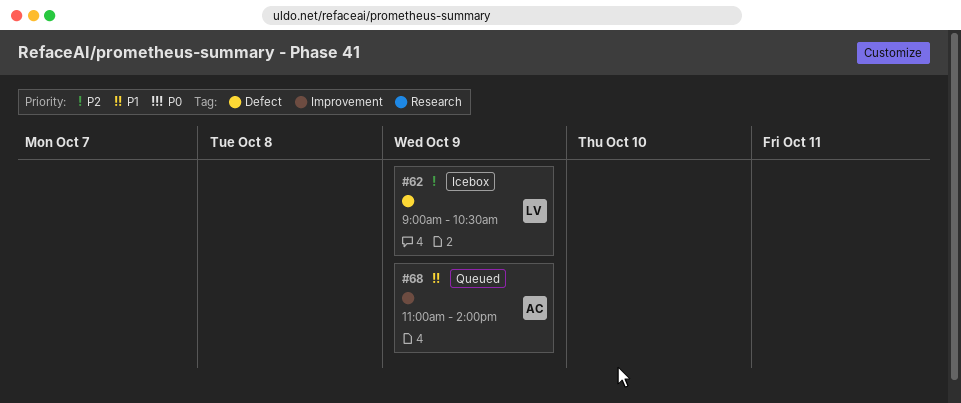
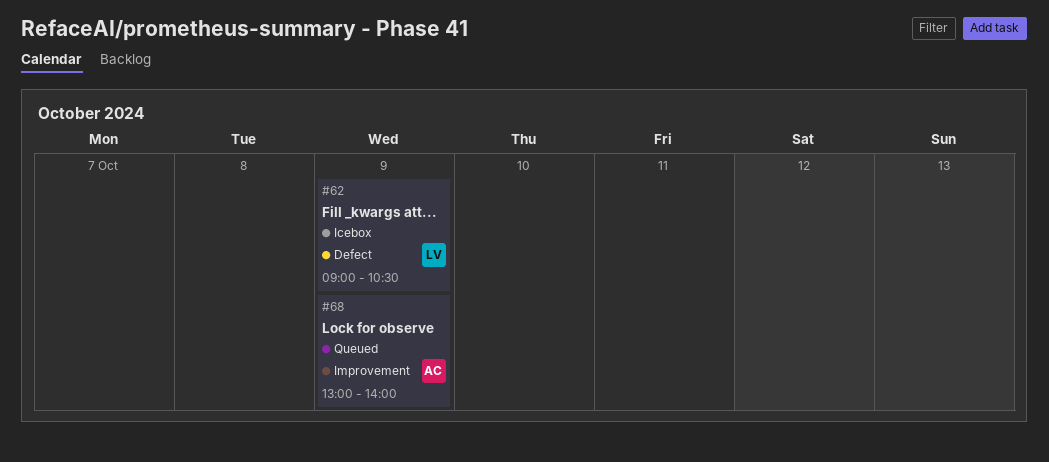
#68, begins: 11:00 -> 13:00

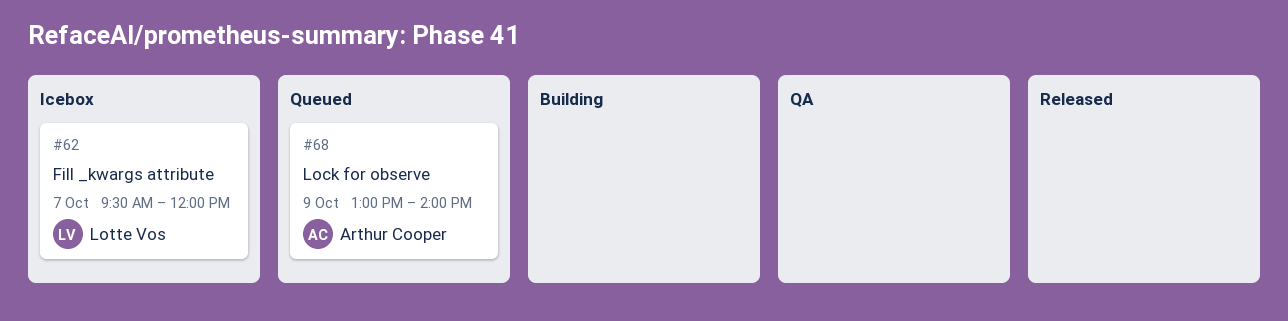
#62, day: Oct 9 -> Oct 7
#62, begins: 09:00 -> 09:30
#62, ends: 10:30 -> 12:00

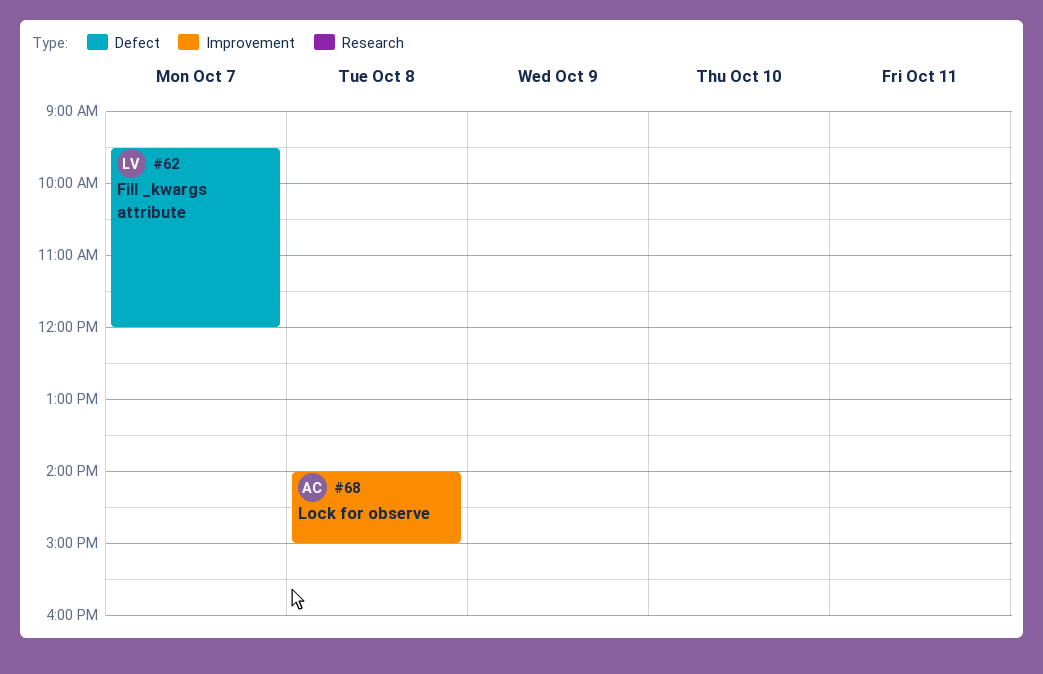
#68, day: Oct 9 -> Oct 8
#68, begins: 13:00 -> 14:00
#68, ends: 14:00 -> 15:00

